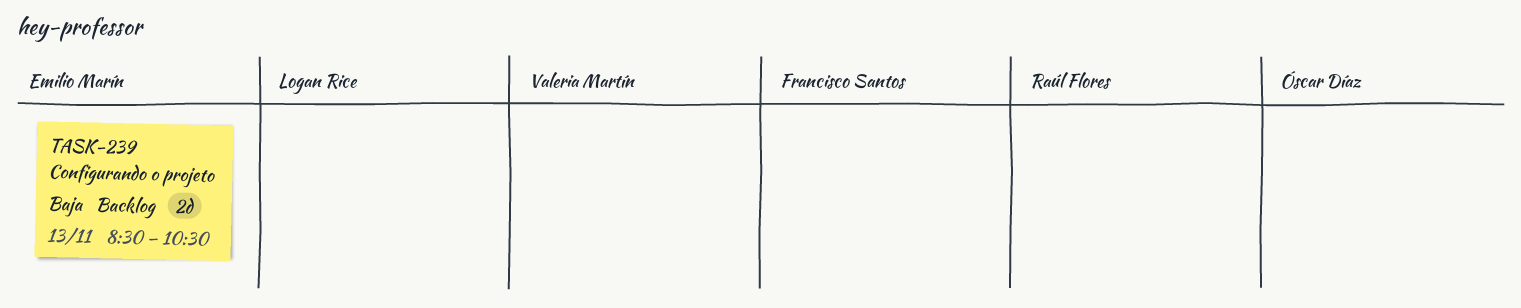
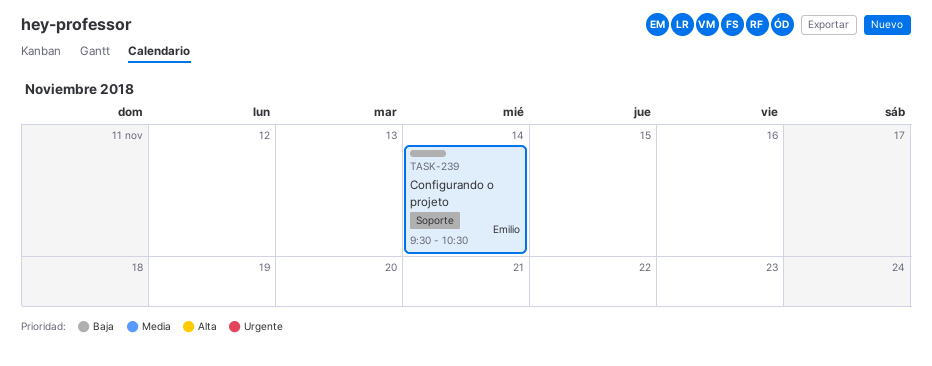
TASK-239, day: Nov 13 -> Nov 14
TASK-239, begins: 08:30 -> 09:30

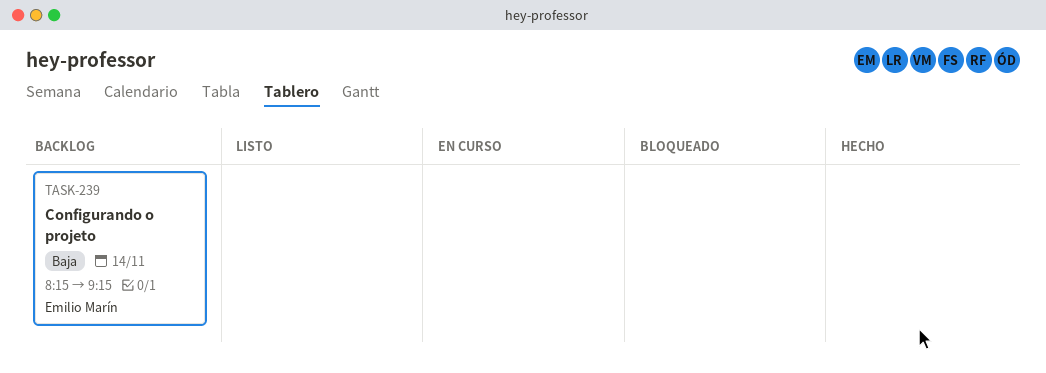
TASK-239, begins: 09:30 -> 08:15
TASK-239, ends: 10:30 -> 09:15

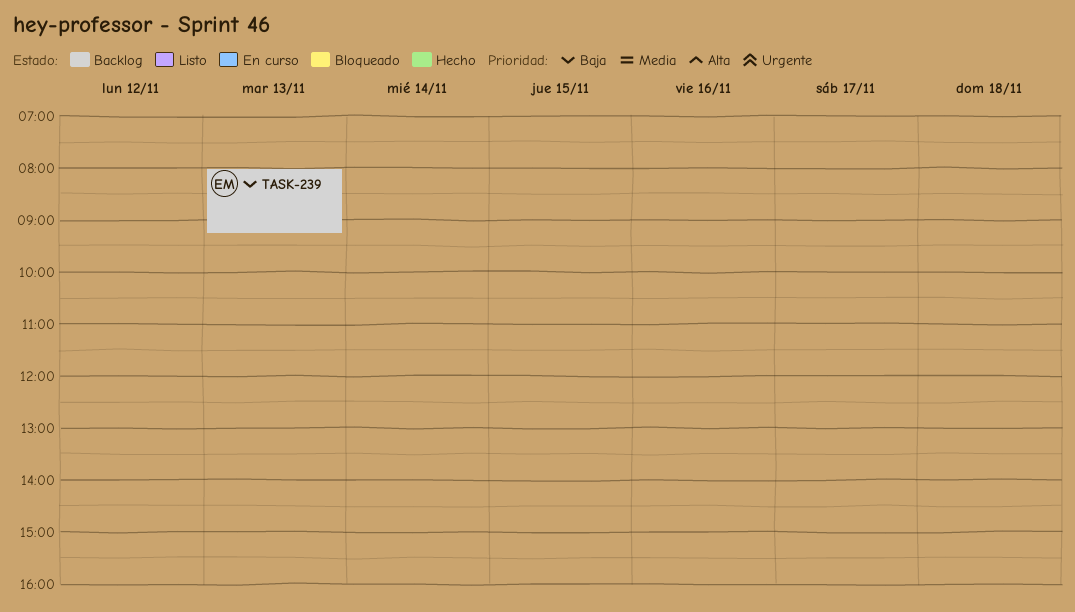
TASK-239, day: Nov 14 -> Nov 13
TASK-239, begins: 08:15 -> 08:00

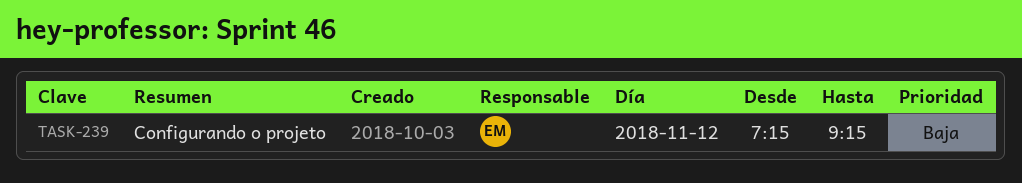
TASK-239, day: Nov 13 -> Nov 12
TASK-239, begins: 08:00 -> 07:15

